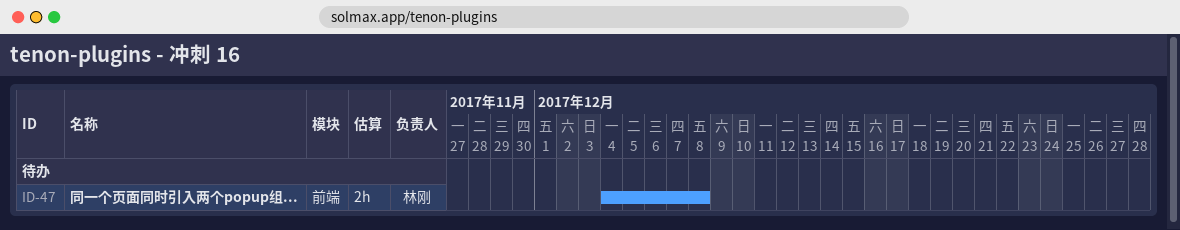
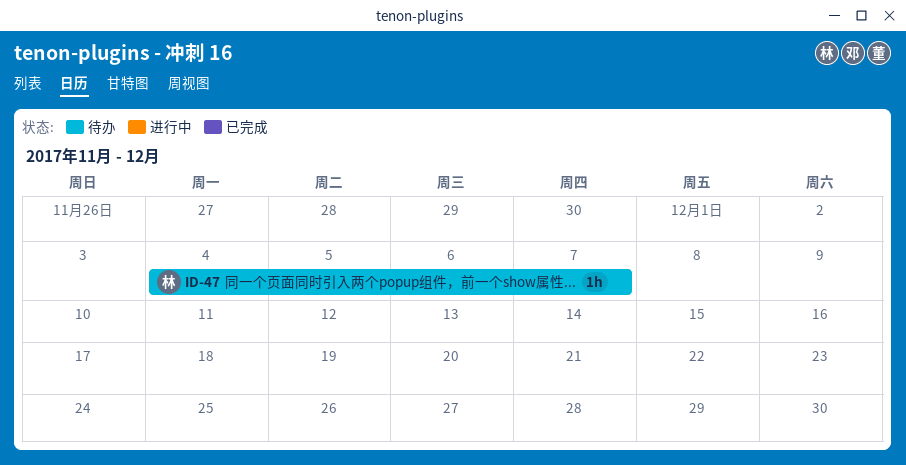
ID-47, estimate: 2h -> 1h
ID-47, due: Dec 8 -> Dec 7

